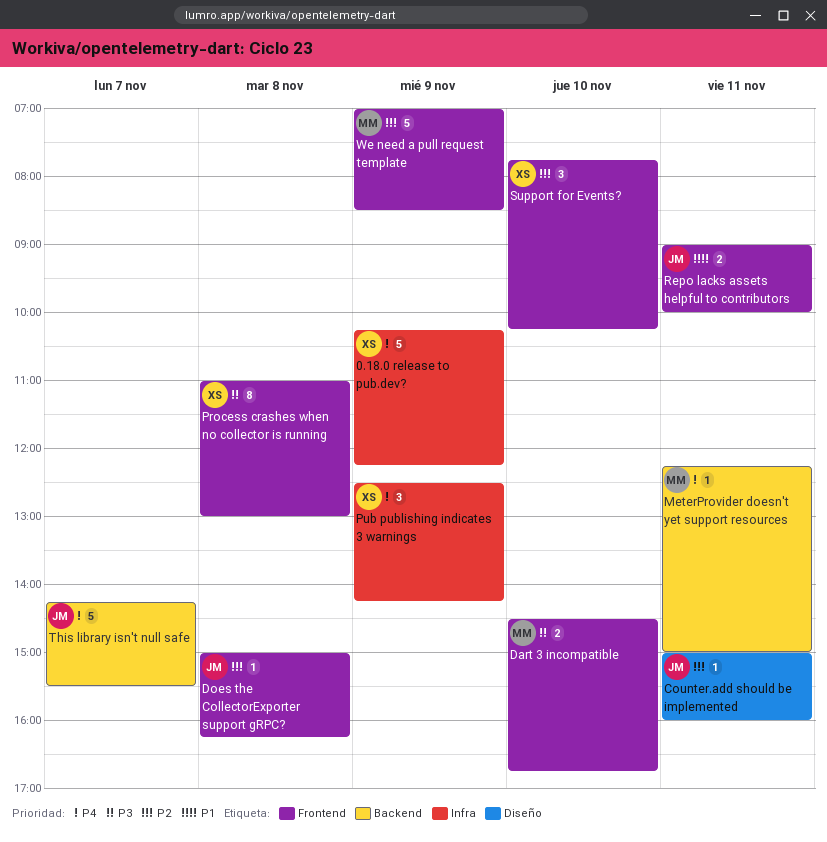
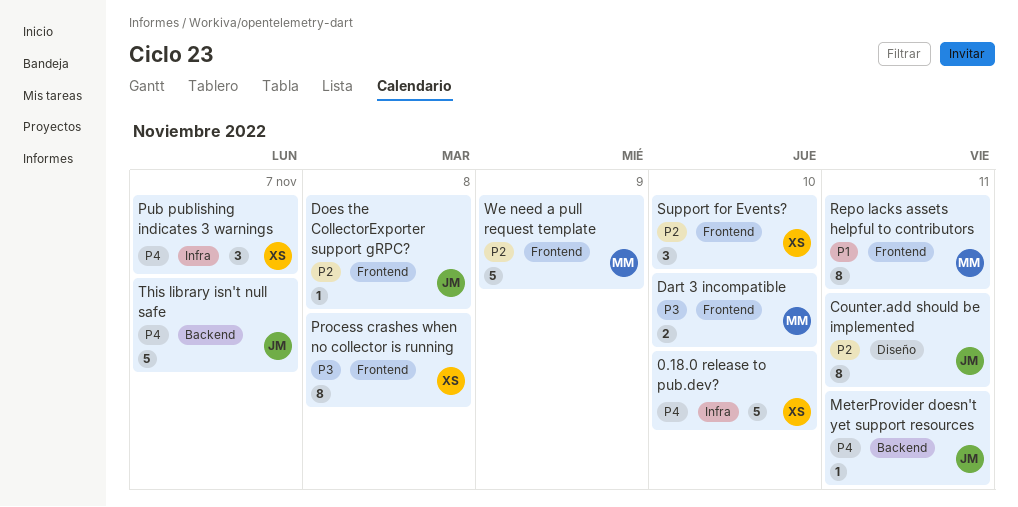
0.18.0 release to pub.dev?, day: Nov 9 -> Nov 10
Counter.add should be implemented, estimate: 1 -> 8
MeterProvider doesn't yet support resources, owner: MM -> JM
Pub publishing indicates 3 warnings, day: Nov 9 -> Nov 7
Repo lacks assets helpful to contributors, owner: JM -> MM
Repo lacks assets helpful to contributors, estimate: 2 -> 8

